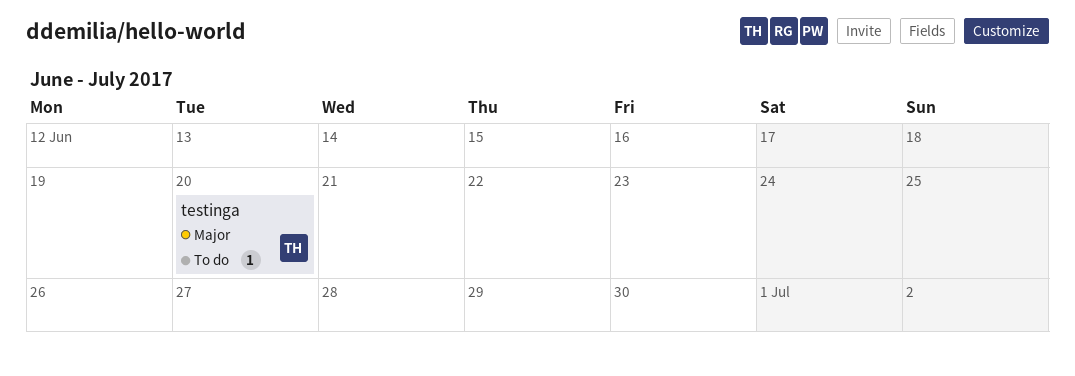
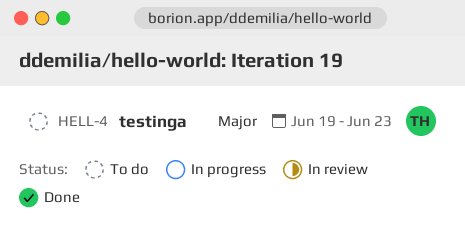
testinga, due: Jun 20 -> Jun 23

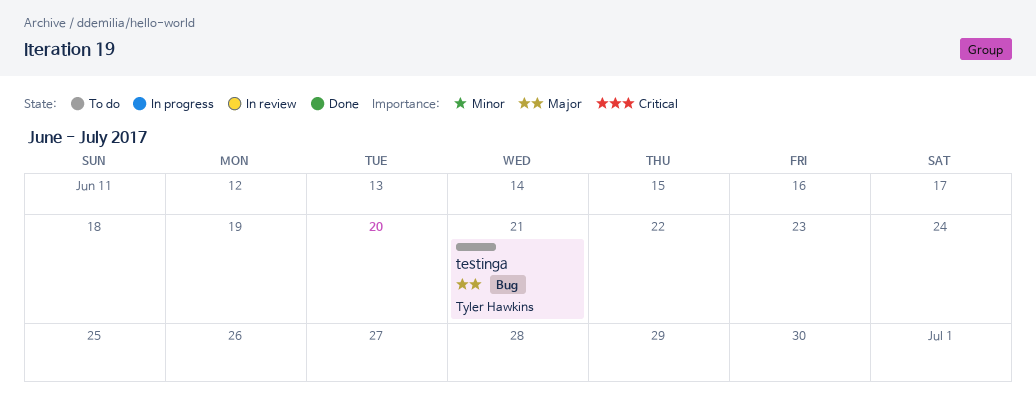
testinga, due: Jun 23 -> Jun 21

